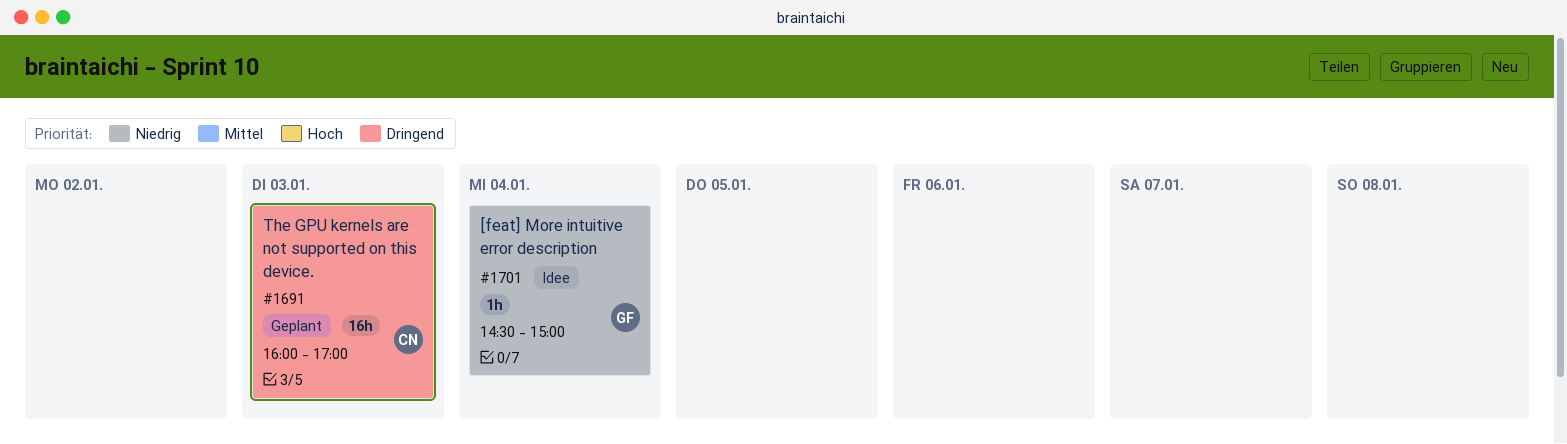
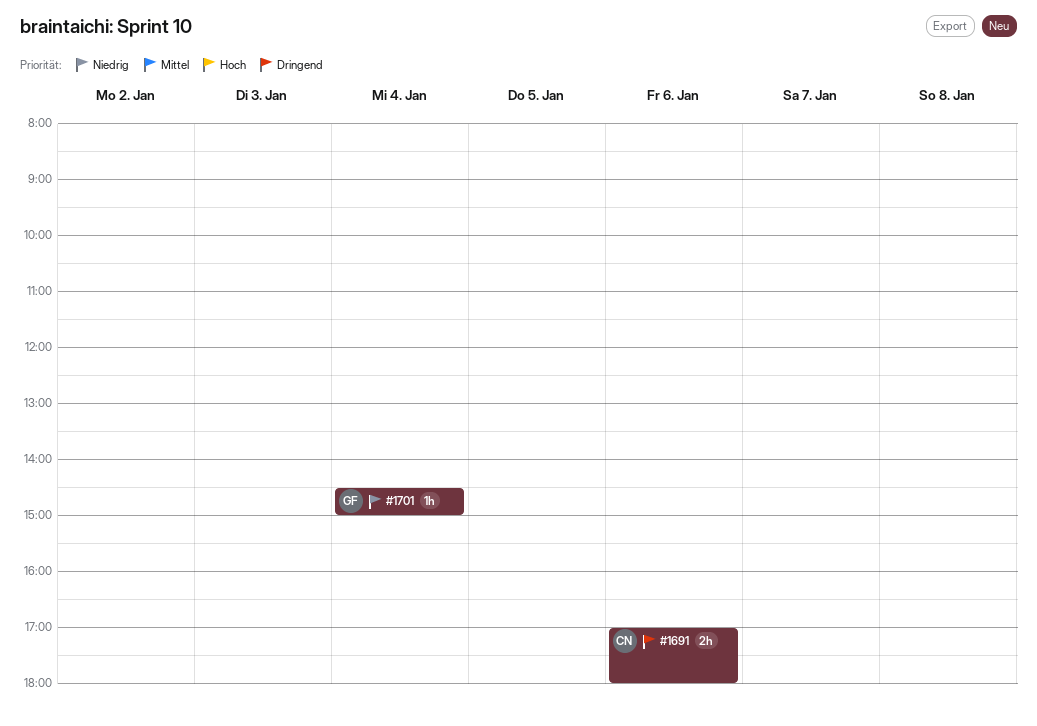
#1691, estimate: 16h -> 2h
#1691, day: Jan 3 -> Jan 6
#1691, begins: 16:00 -> 17:00
#1691, ends: 17:00 -> 18:00

